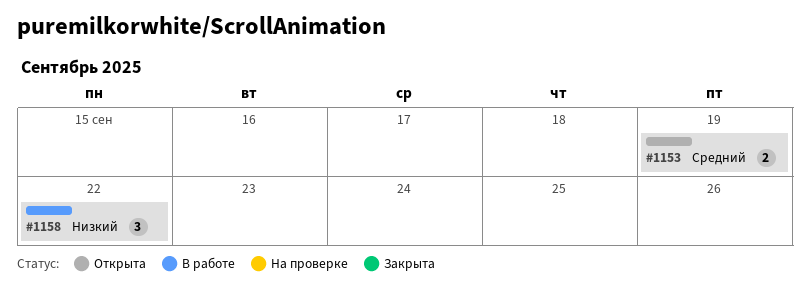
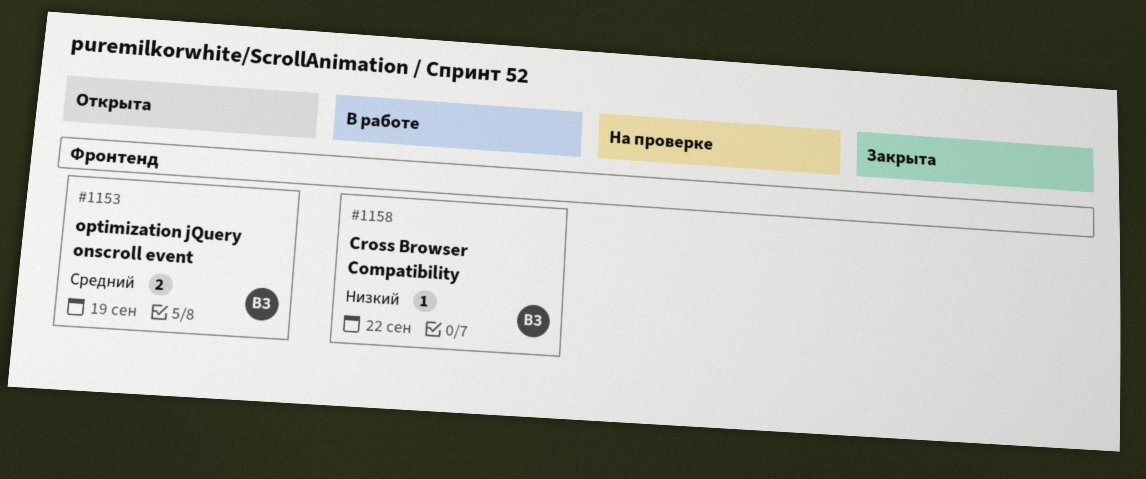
#1158, estimate: 3 -> 1

